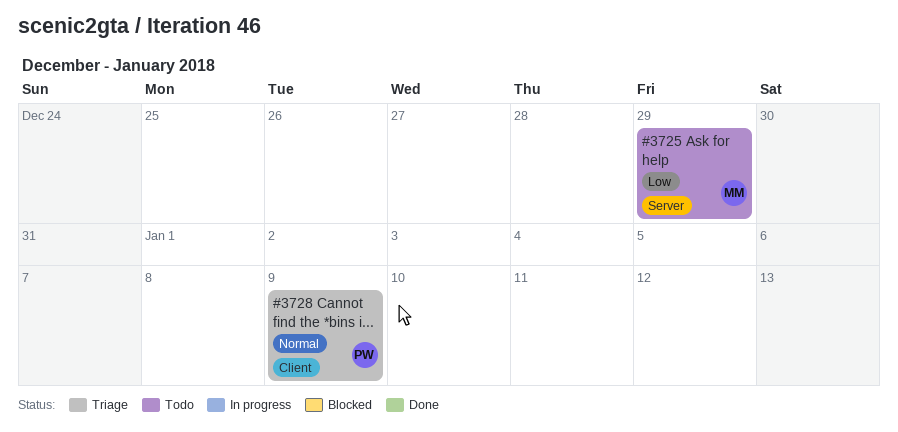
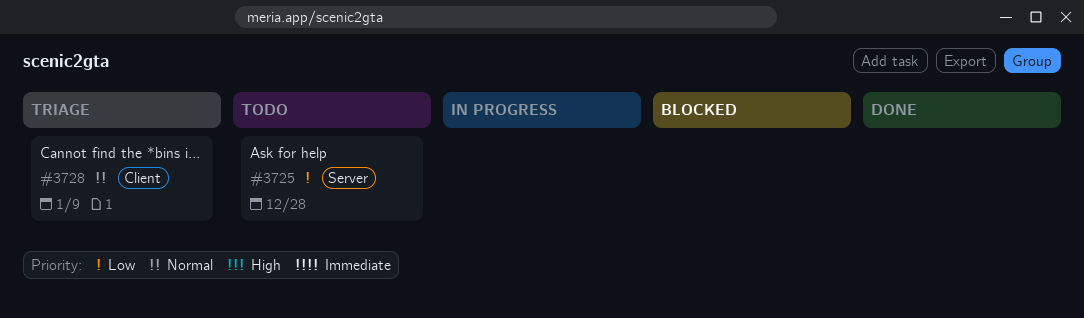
#3725, due: Dec 29 -> Dec 28

